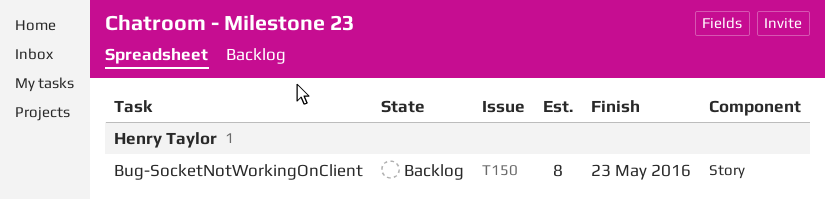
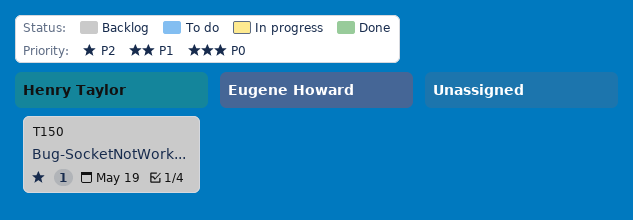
T150, estimate: 8 -> 1
T150, due: May 23 -> May 19

